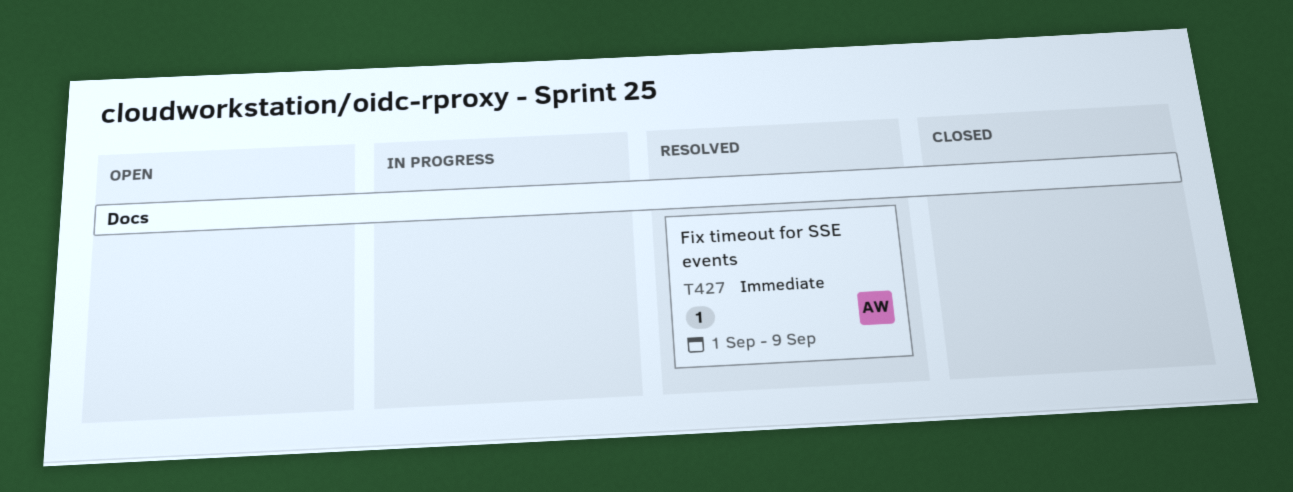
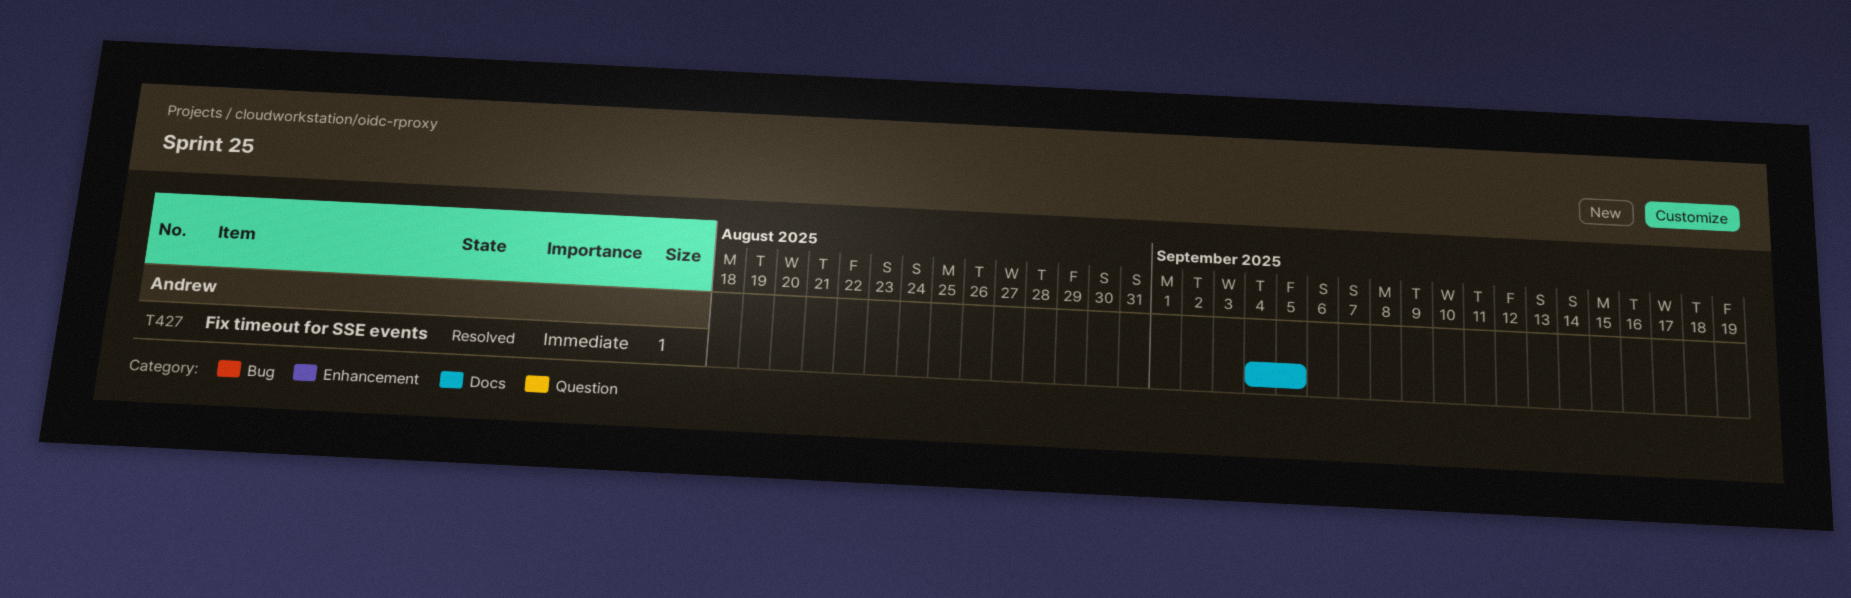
T427, start: Sep 1 -> Sep 4
T427, due: Sep 9 -> Sep 5

